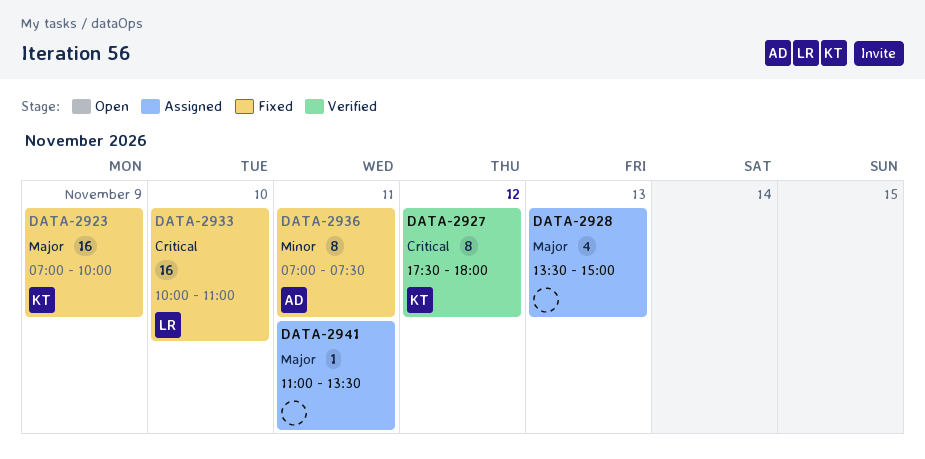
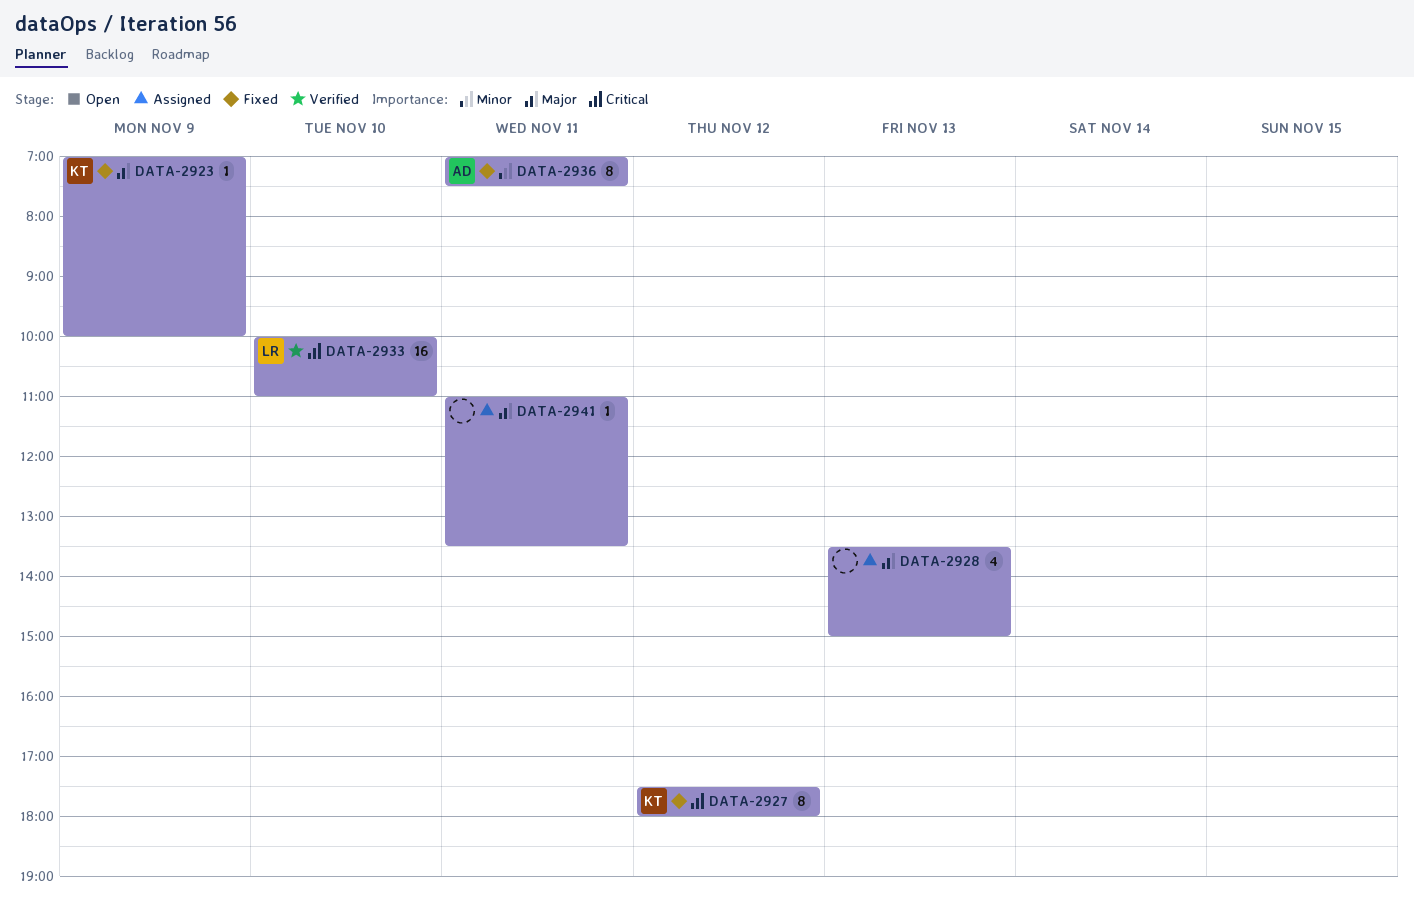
DATA-2923, estimate: 16 -> 1
DATA-2927, status: Verified -> Fixed
DATA-2933, status: Fixed -> Verified

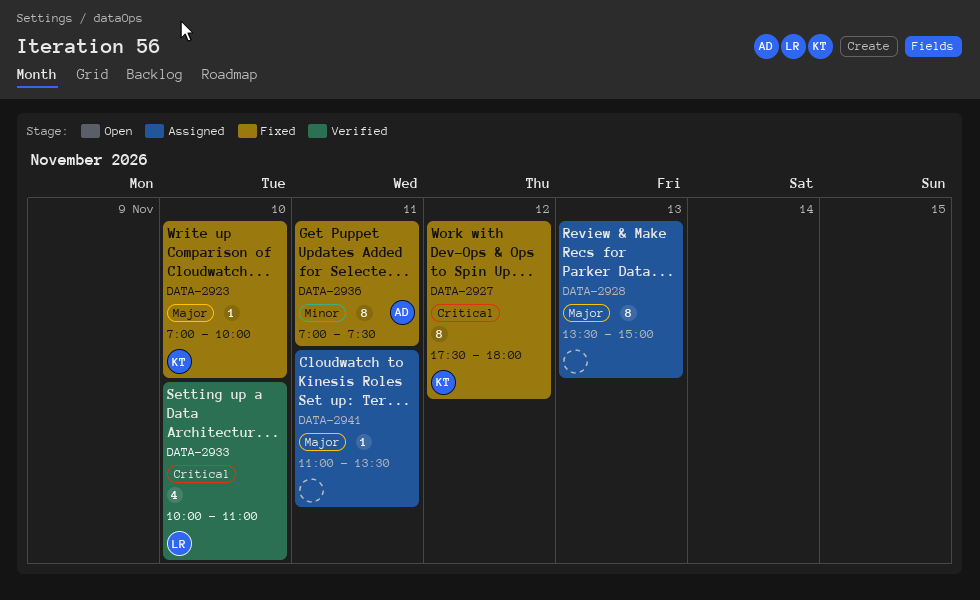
DATA-2923, day: Nov 9 -> Nov 10
DATA-2928, estimate: 4 -> 8
DATA-2933, estimate: 16 -> 4

